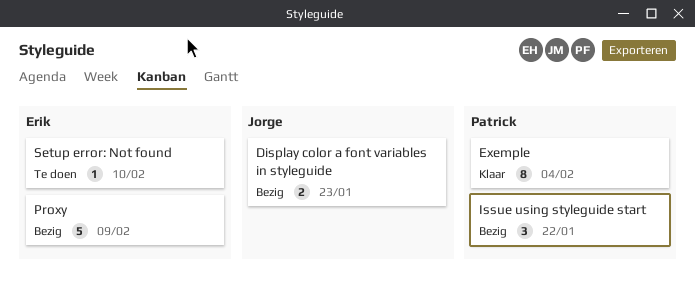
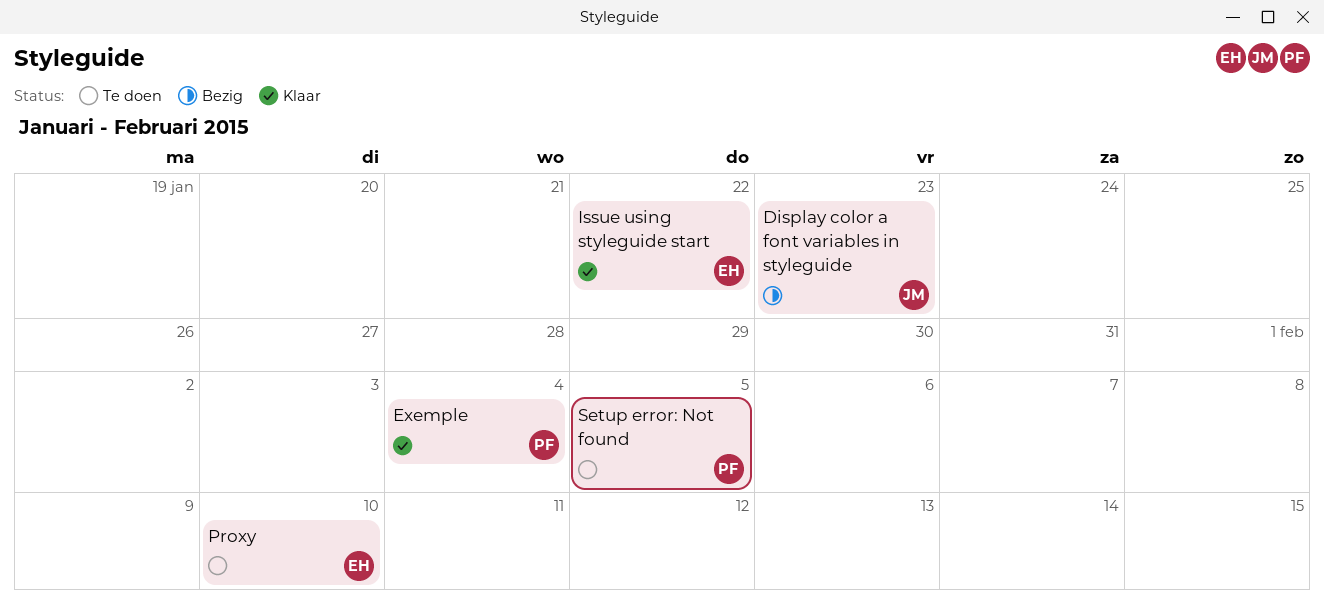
Issue using styleguide start, status: Bezig -> Klaar
Issue using styleguide start, owner: Patrick -> Erik
Proxy, status: Bezig -> Te doen
Proxy, due: Feb 9 -> Feb 10
Setup error: Not found, owner: Erik -> Patrick
Setup error: Not found, due: Feb 10 -> Feb 5

